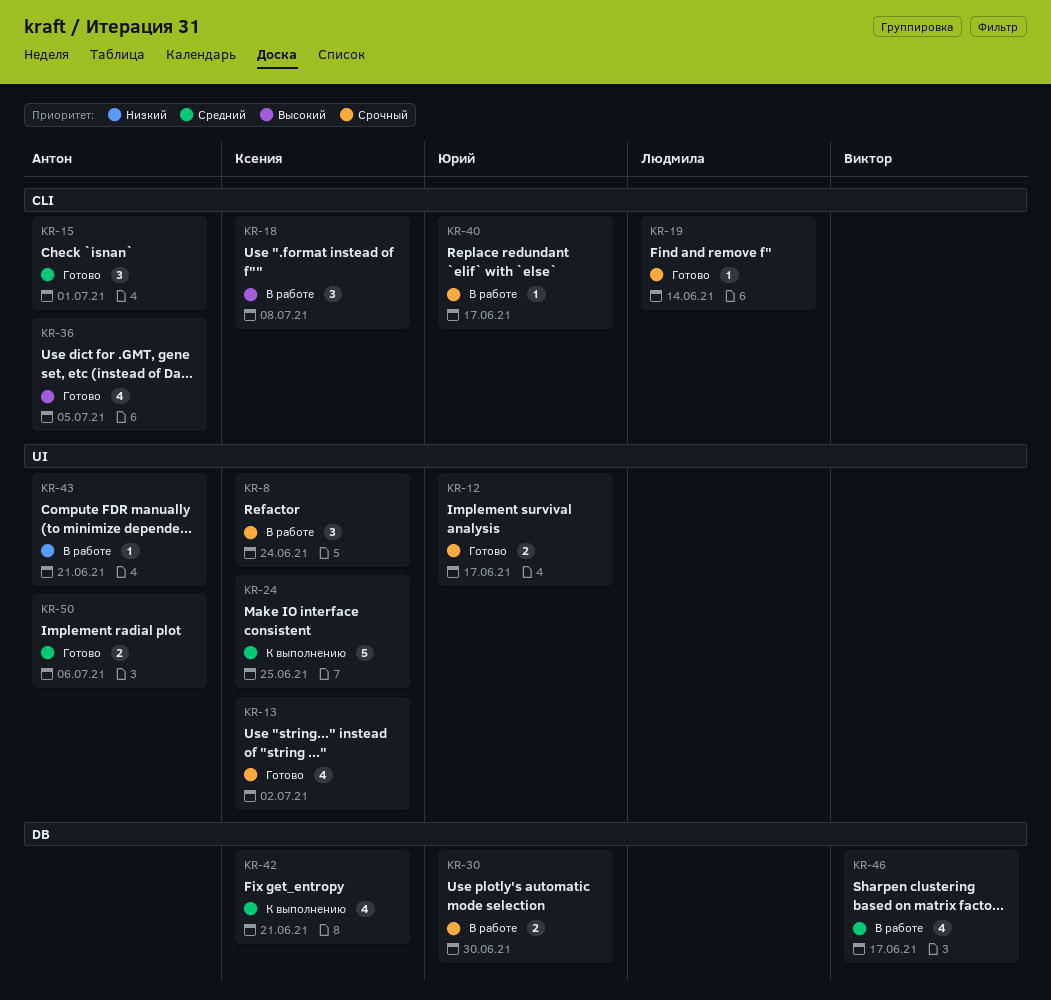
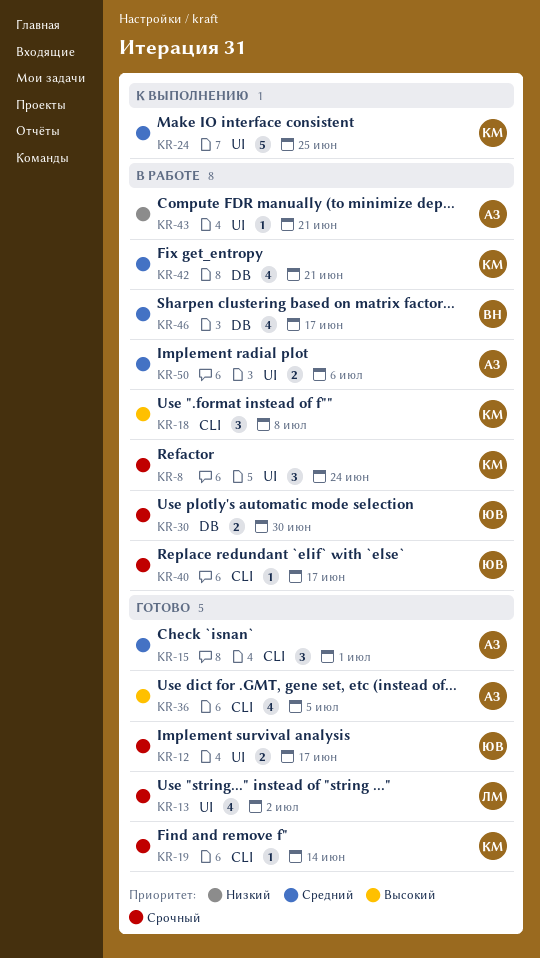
KR-13, owner: Ксения -> Людмила
KR-19, owner: Людмила -> Ксения
KR-42, status: К выполнению -> В работе
KR-50, status: Готово -> В работе

